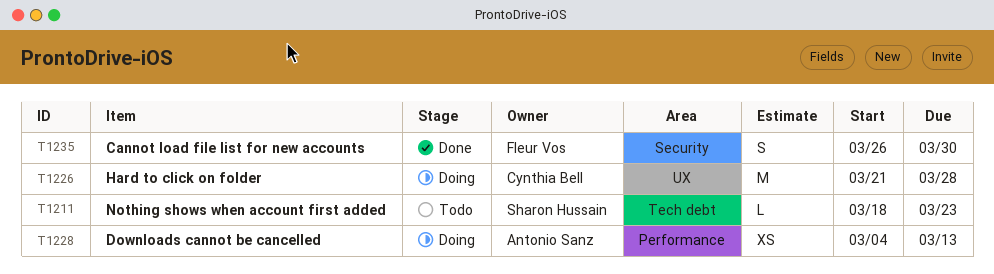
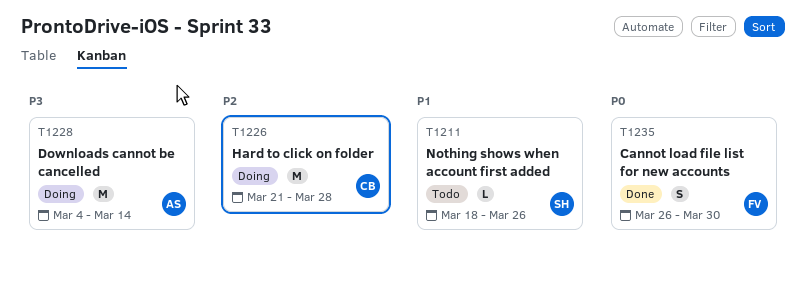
T1211, due: Mar 23 -> Mar 26
T1228, estimate: XS -> M
T1228, due: Mar 13 -> Mar 14

